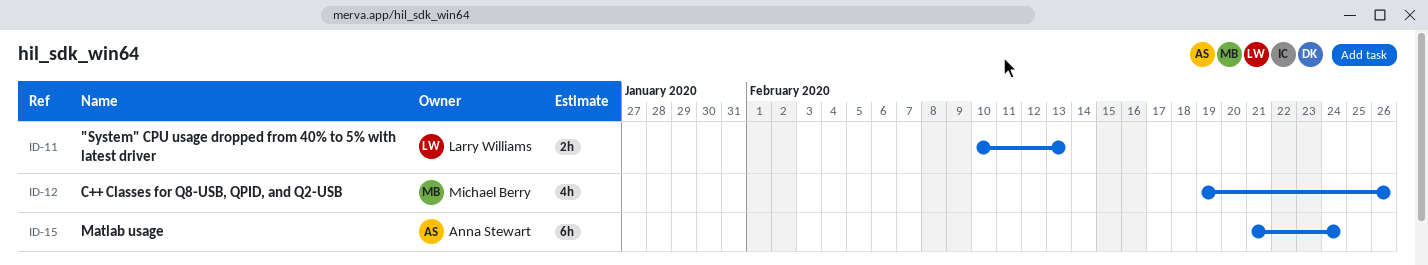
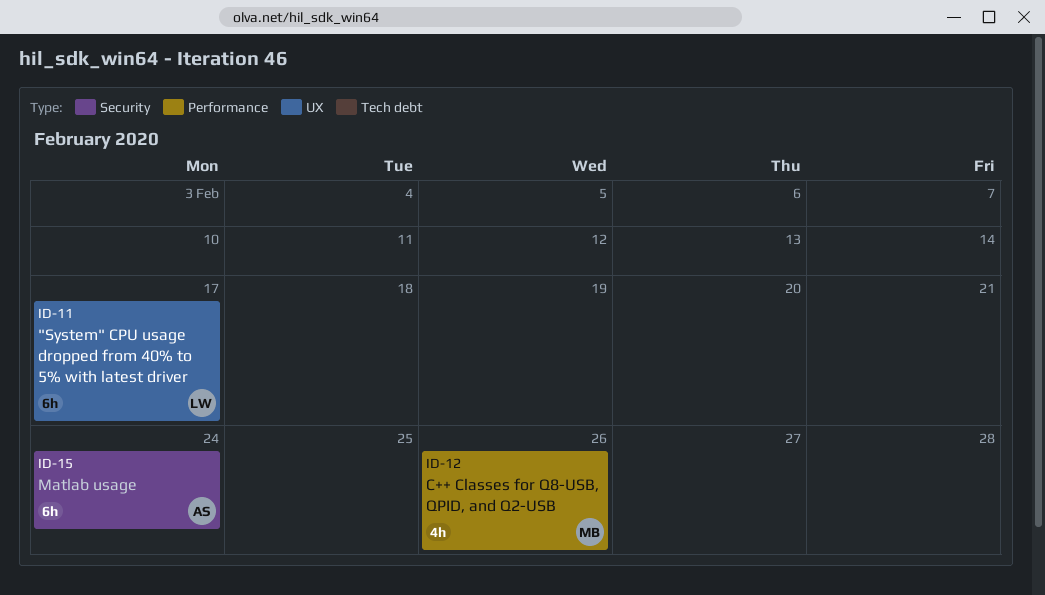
ID-11, estimate: 2h -> 6h
ID-11, due: Feb 13 -> Feb 17

